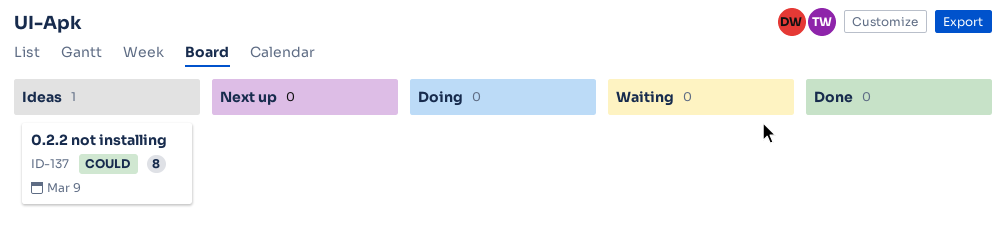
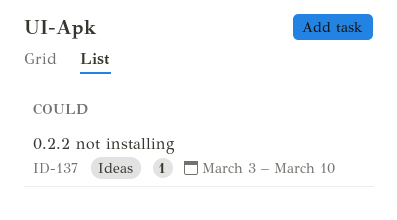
ID-137, estimate: 8 -> 1
ID-137, due: Mar 9 -> Mar 10

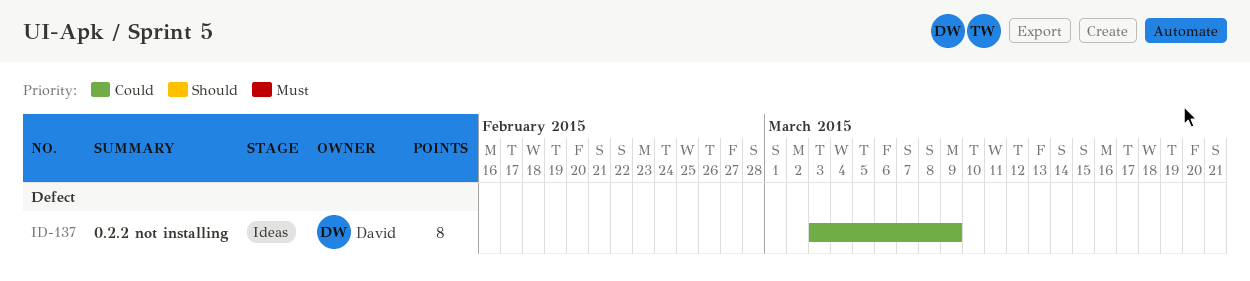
ID-137, estimate: 1 -> 8
ID-137, due: Mar 10 -> Mar 9

